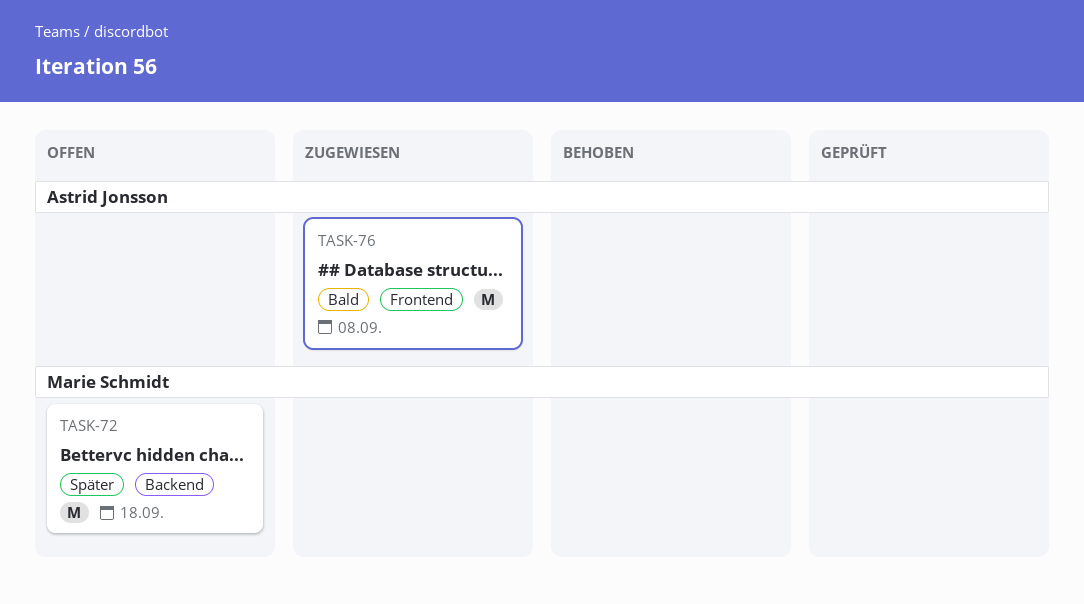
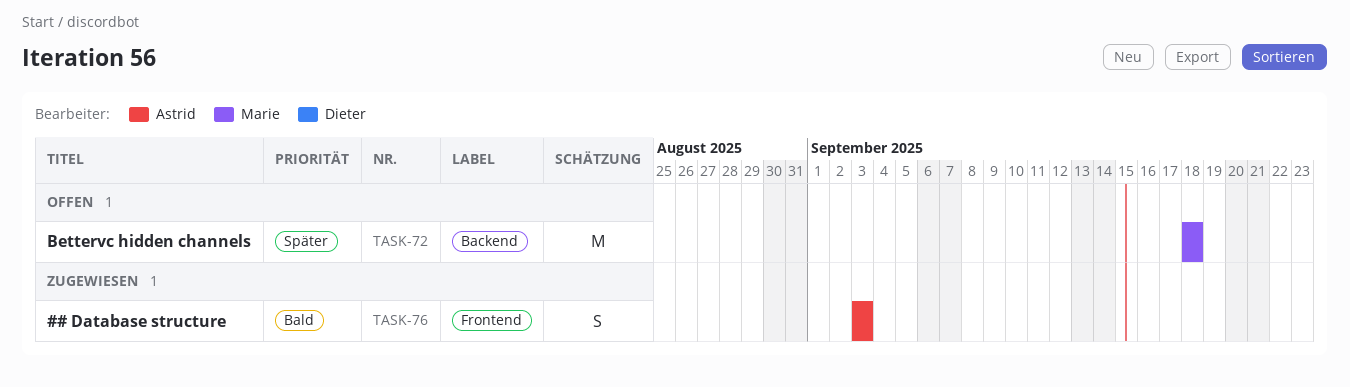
TASK-76, estimate: M -> S
TASK-76, due: Sep 8 -> Sep 3

